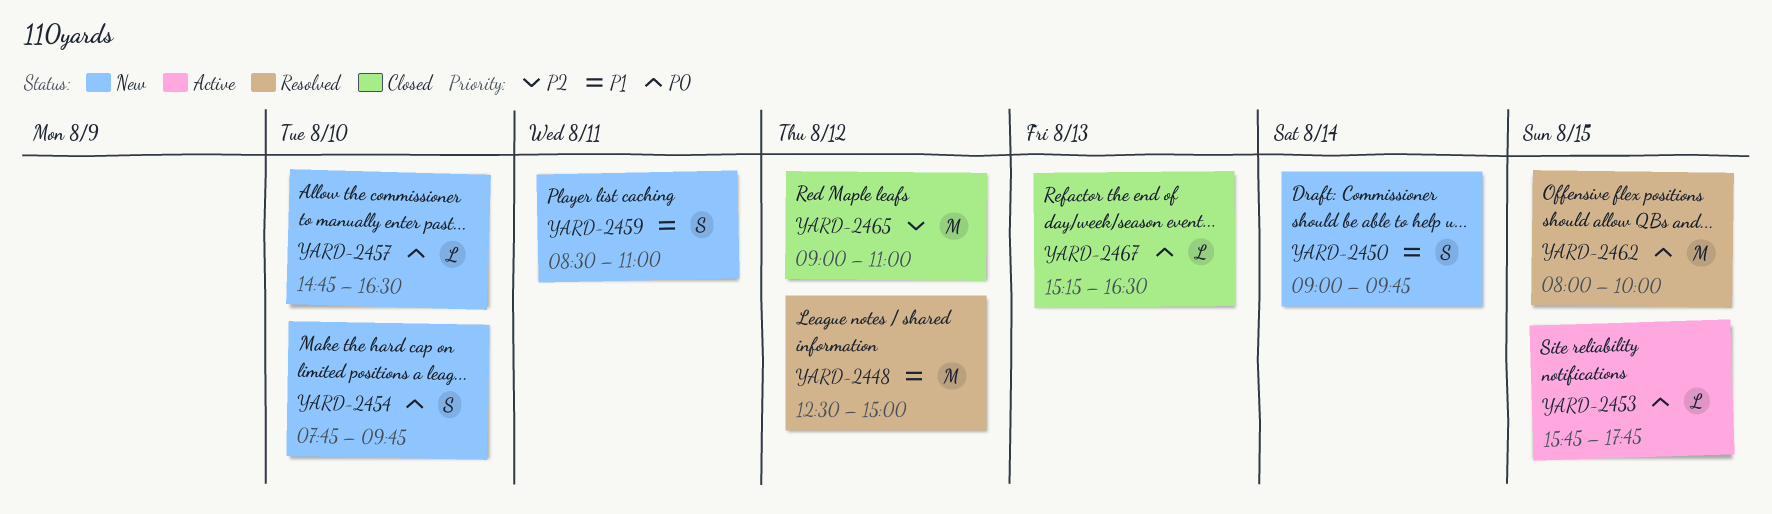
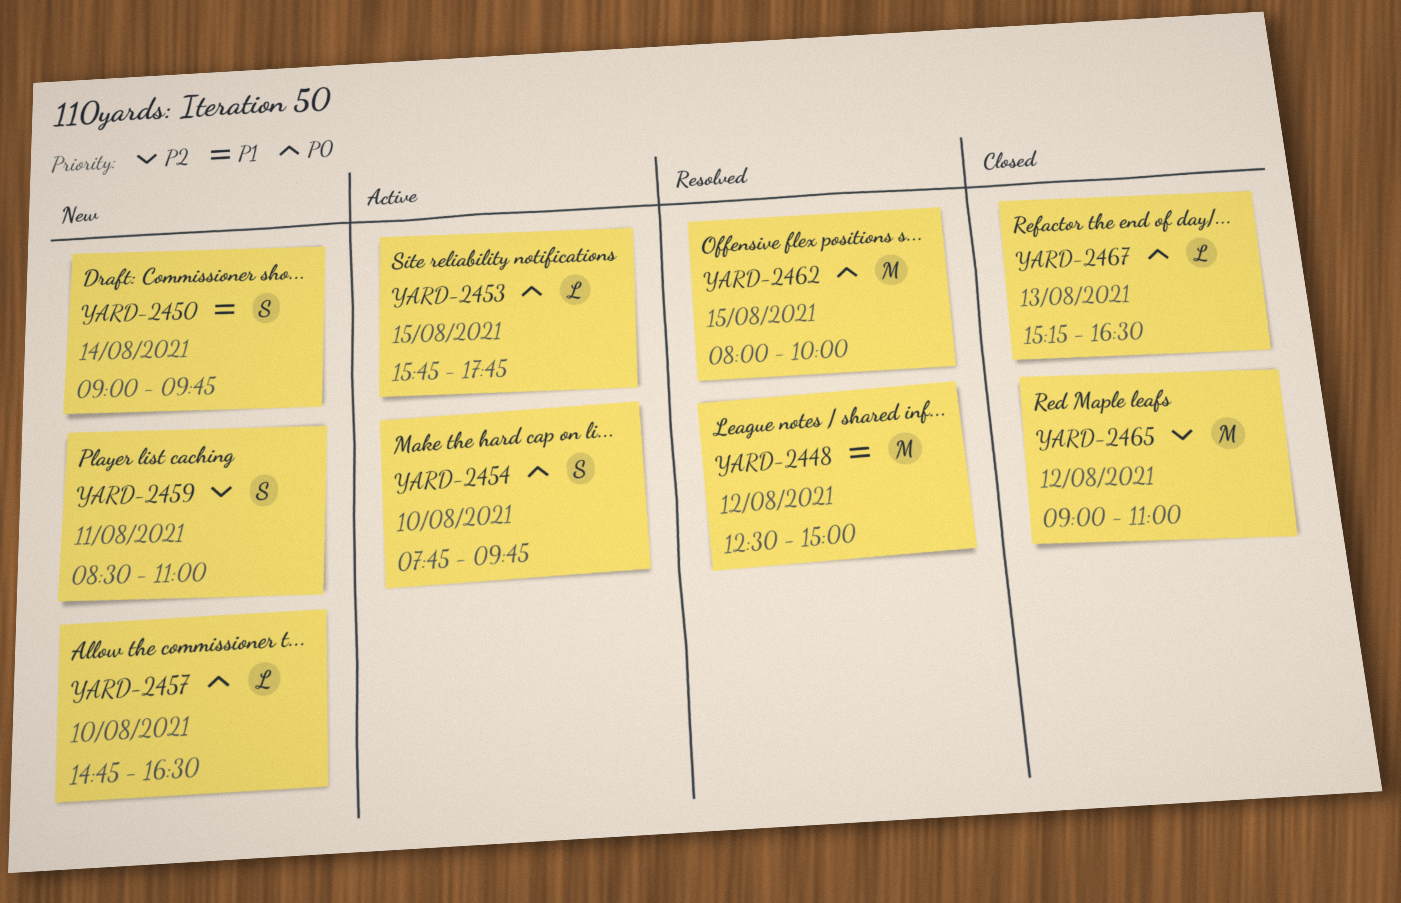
YARD-2454, status: New -> Active
YARD-2459, priority: P1 -> P2

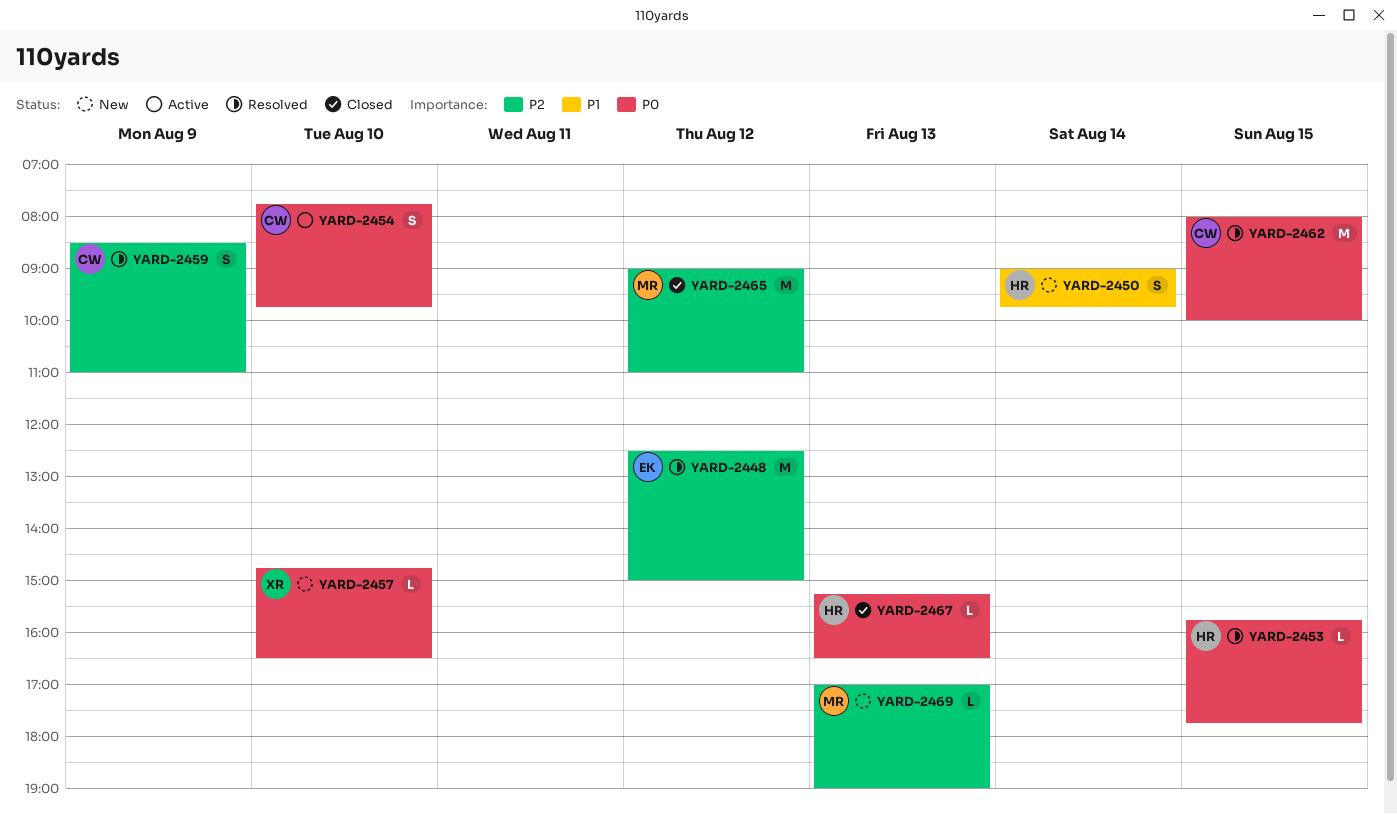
YARD-2448, priority: P1 -> P2
YARD-2453, status: Active -> Resolved
YARD-2459, status: New -> Resolved
YARD-2459, day: Aug 11 -> Aug 9
YARD-2469: none -> present

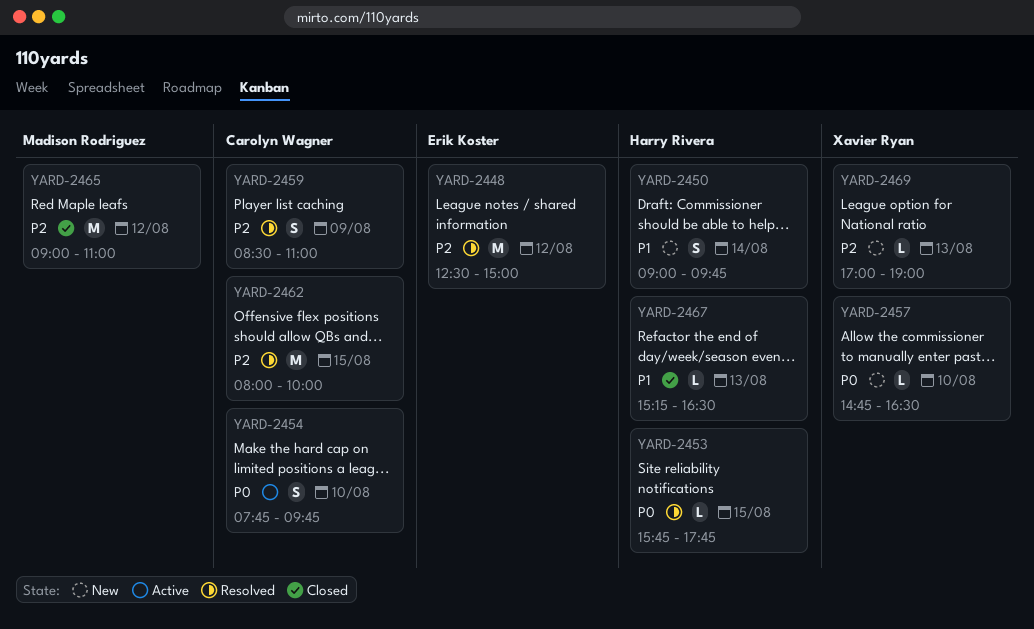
YARD-2462, priority: P0 -> P2
YARD-2467, priority: P0 -> P1
YARD-2469, owner: Madison Rodriguez -> Xavier Ryan

